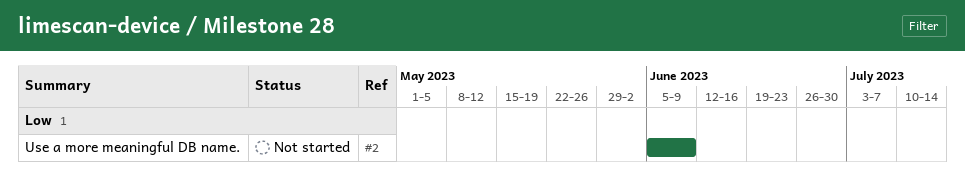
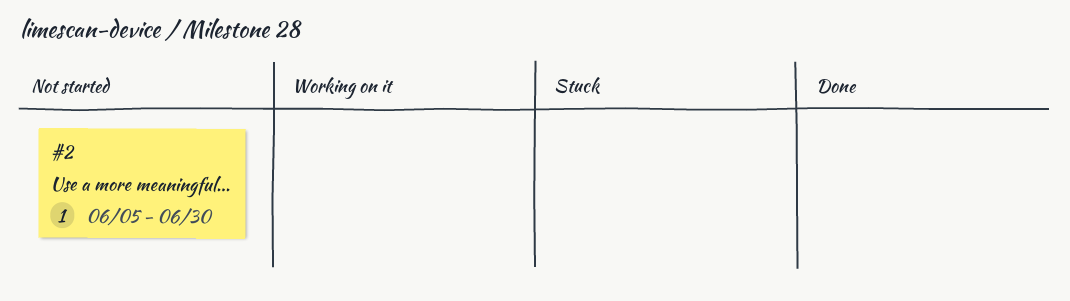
#2, due: Jun 9 -> Jun 30

